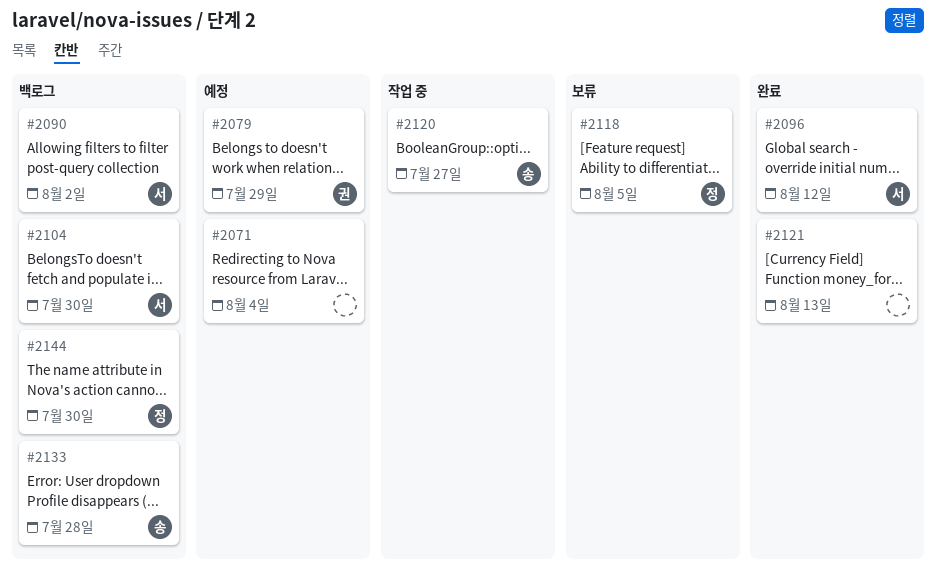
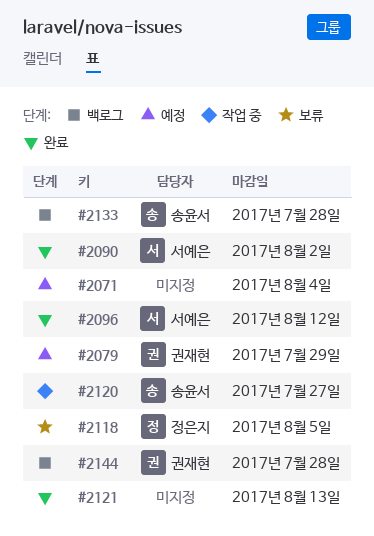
#2090, status: 백로그 -> 완료
#2104: present -> none
#2144, owner: 정은지 -> 권재현
#2144, due: Jul 30 -> Jul 28

